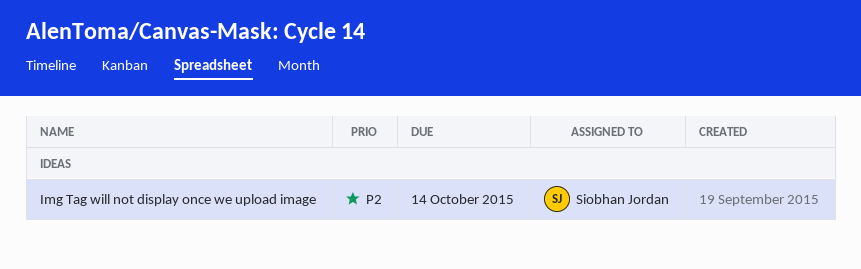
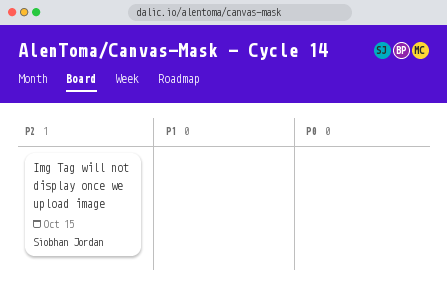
Img Tag will not display once we upload image, due: Oct 14 -> Oct 15

